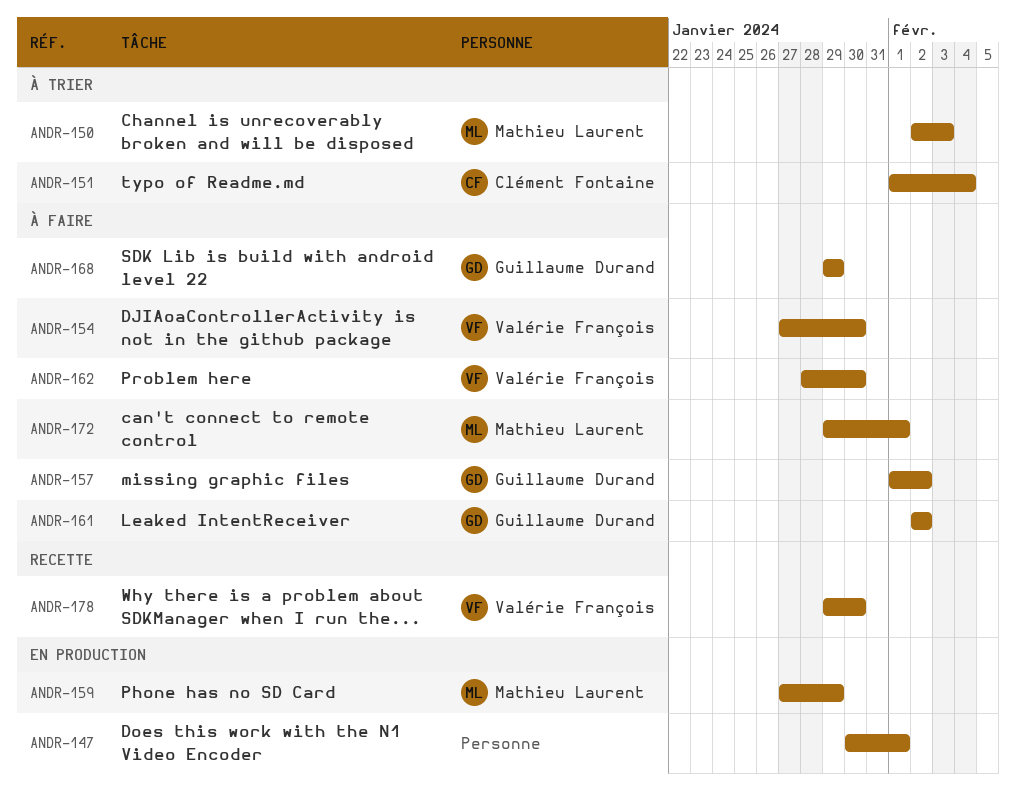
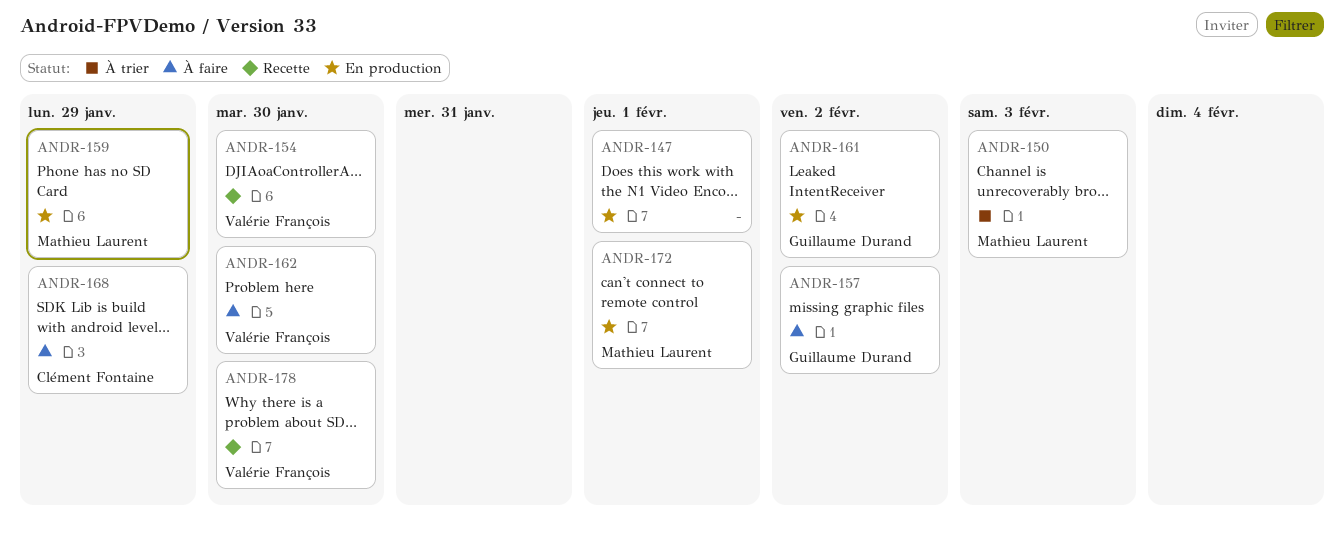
ANDR-151: present -> none
ANDR-154, status: À faire -> Recette
ANDR-161, status: À faire -> En production
ANDR-168, owner: Guillaume Durand -> Clément Fontaine
ANDR-172, status: À faire -> En production

